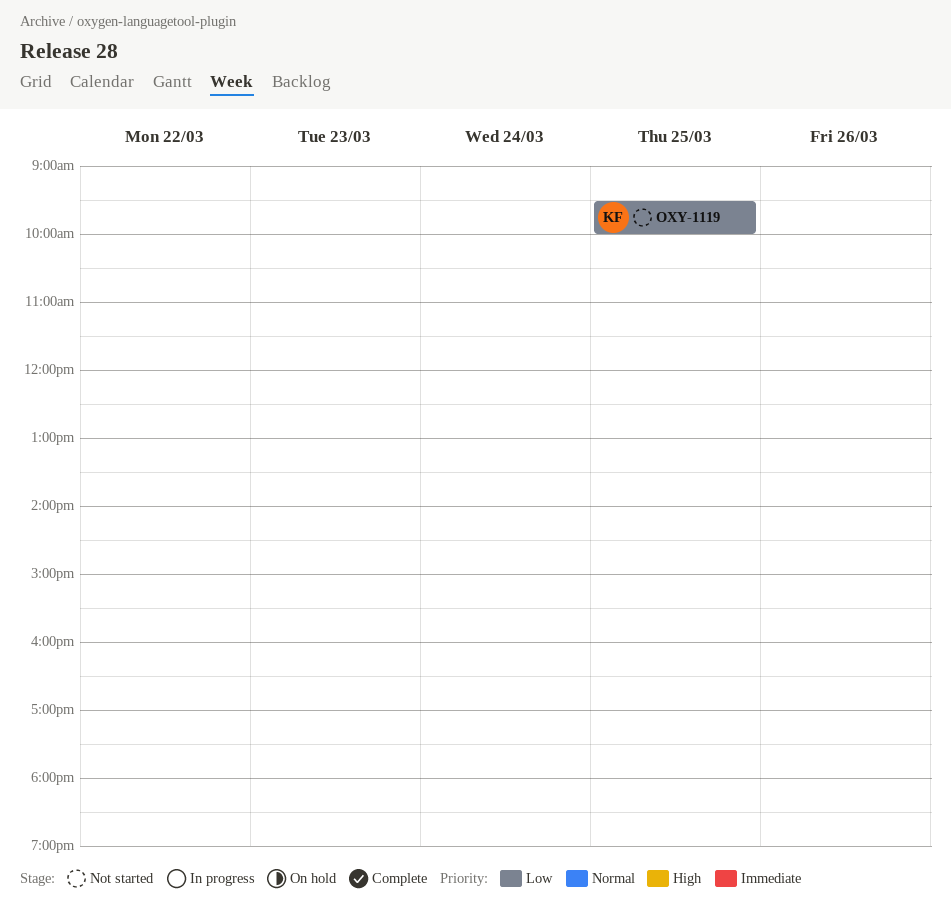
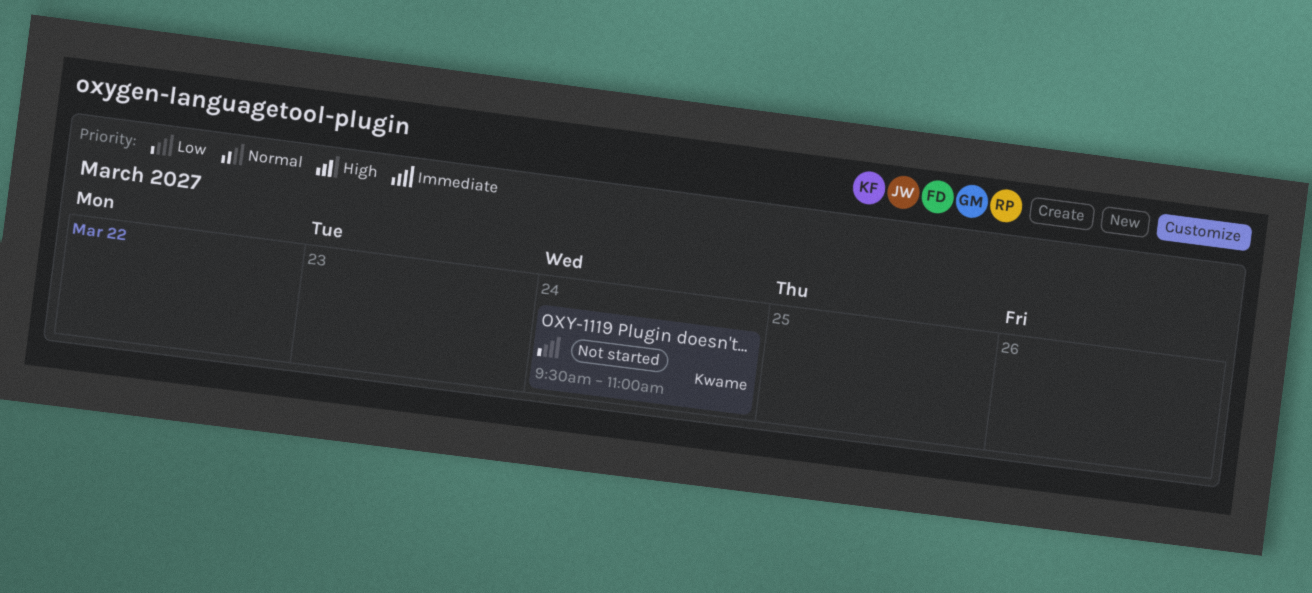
OXY-1119, day: Mar 25 -> Mar 24
OXY-1119, ends: 10:00 -> 11:00

